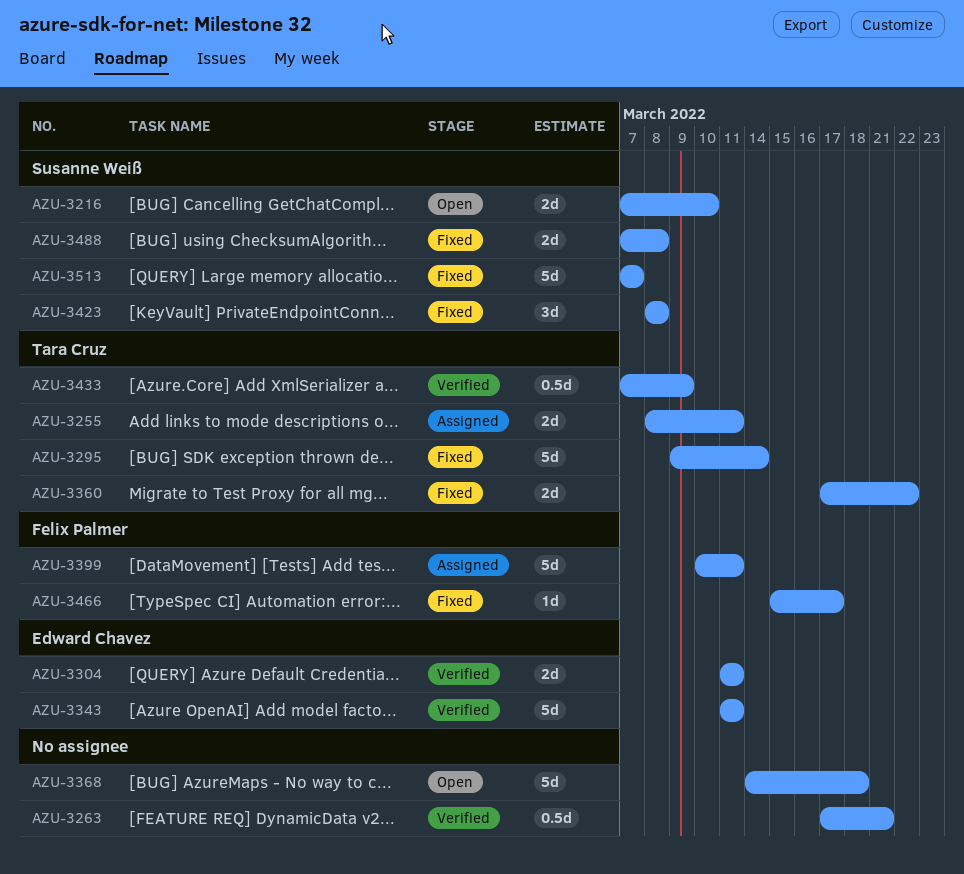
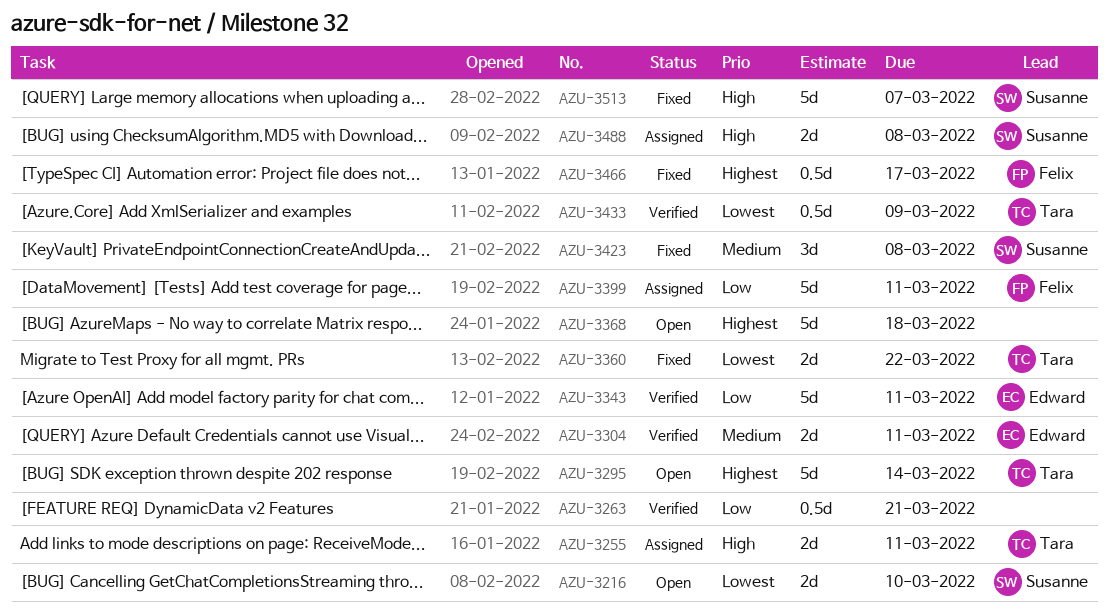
AZU-3295, status: Fixed -> Open
AZU-3466, estimate: 1d -> 0.5d
AZU-3488, status: Fixed -> Assigned

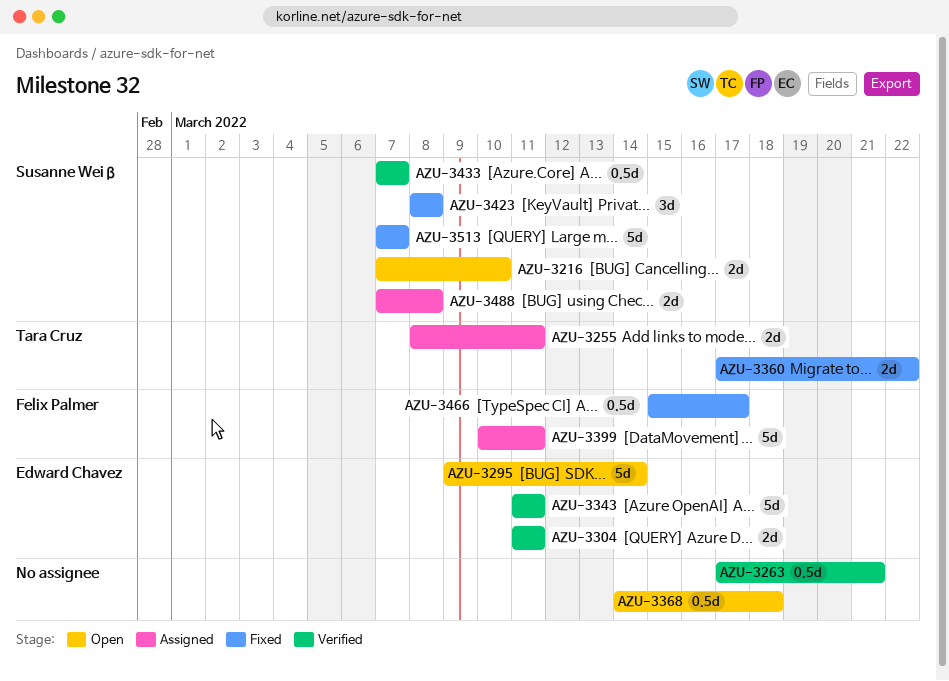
AZU-3295, owner: Tara Cruz -> Edward Chavez
AZU-3368, estimate: 5d -> 0.5d
AZU-3433, owner: Tara Cruz -> Susanne Weiß
AZU-3433, due: Mar 9 -> Mar 7

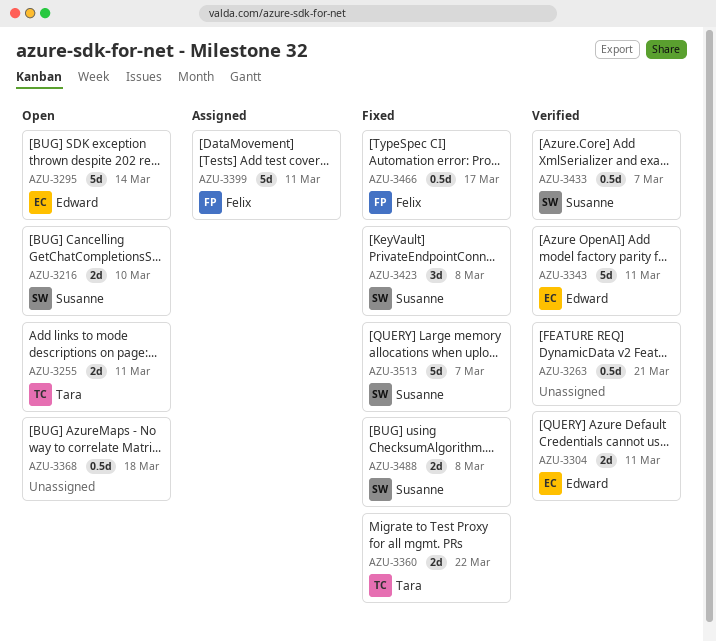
AZU-3255, status: Assigned -> Open
AZU-3488, status: Assigned -> Fixed

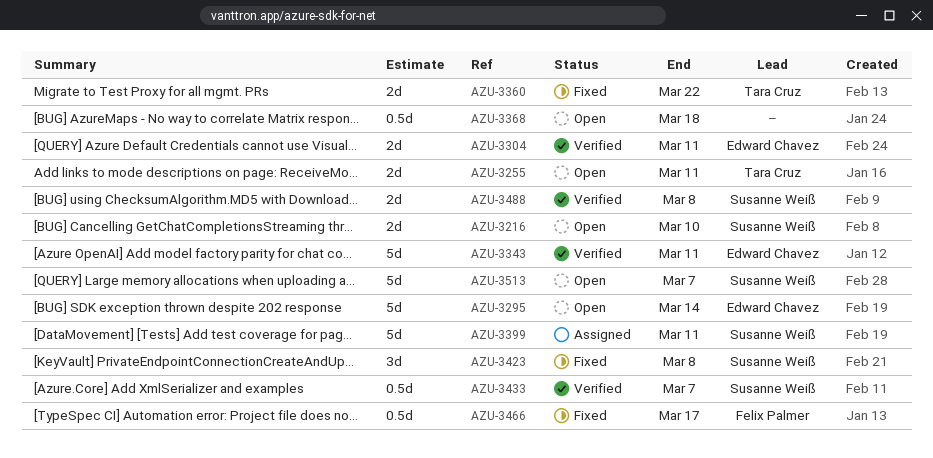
AZU-3263: present -> none
AZU-3399, owner: Felix Palmer -> Susanne Weiß
AZU-3488, status: Fixed -> Verified
AZU-3513, status: Fixed -> Open

